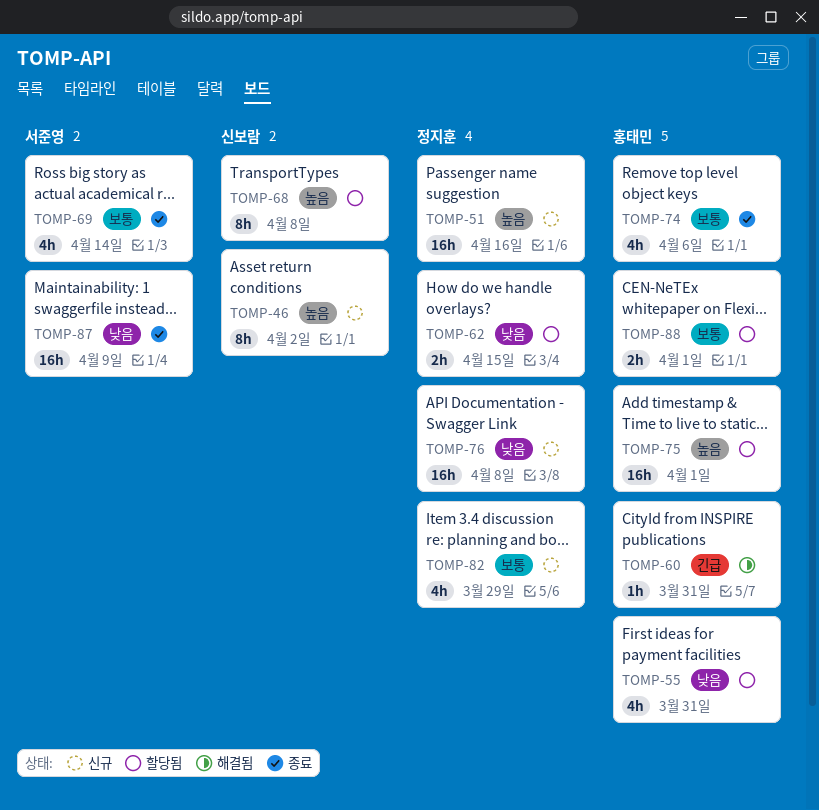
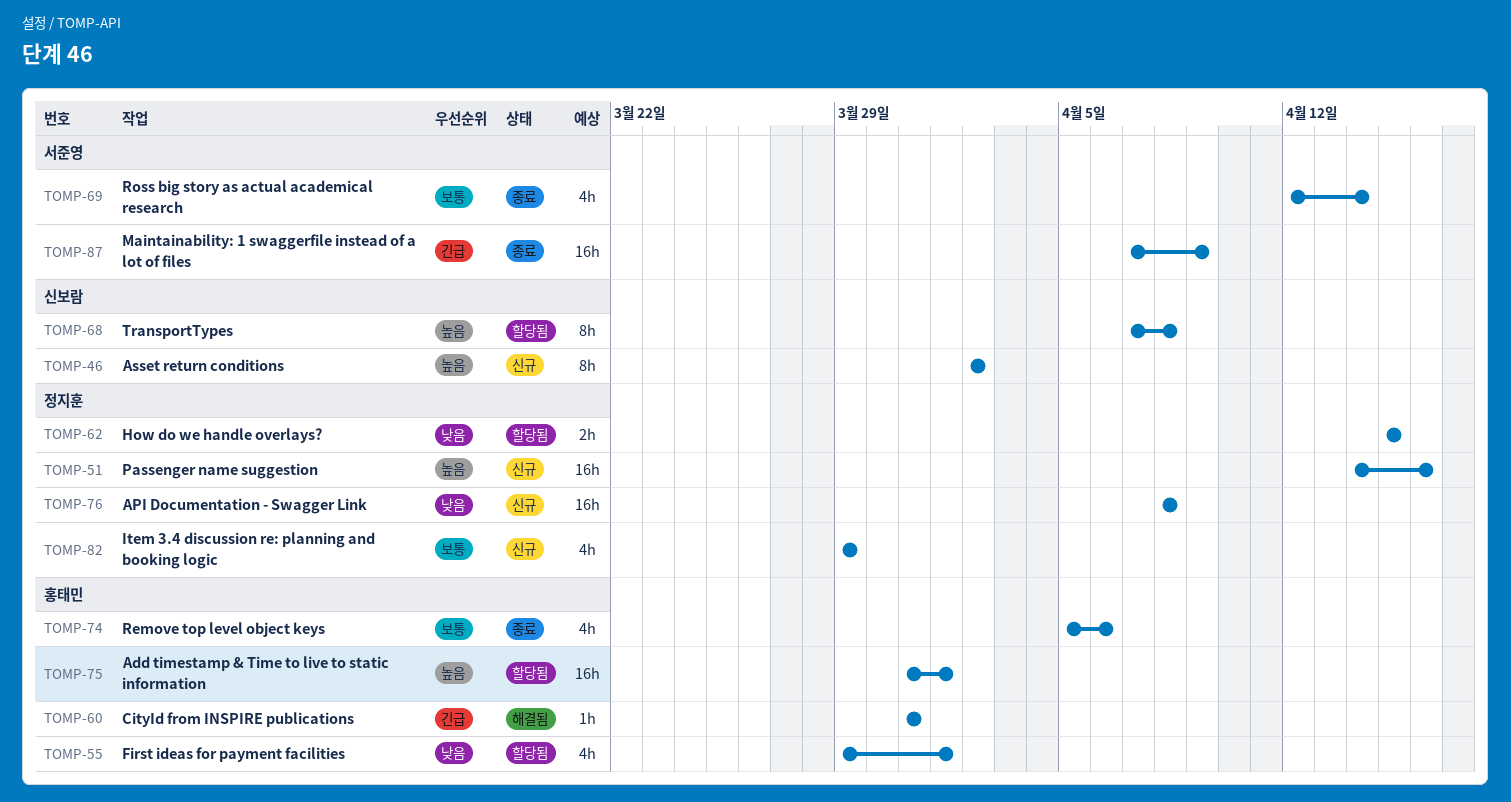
TOMP-55, due: Mar 31 -> Apr 1
TOMP-87, priority: 낮음 -> 긴급
TOMP-88: present -> none

